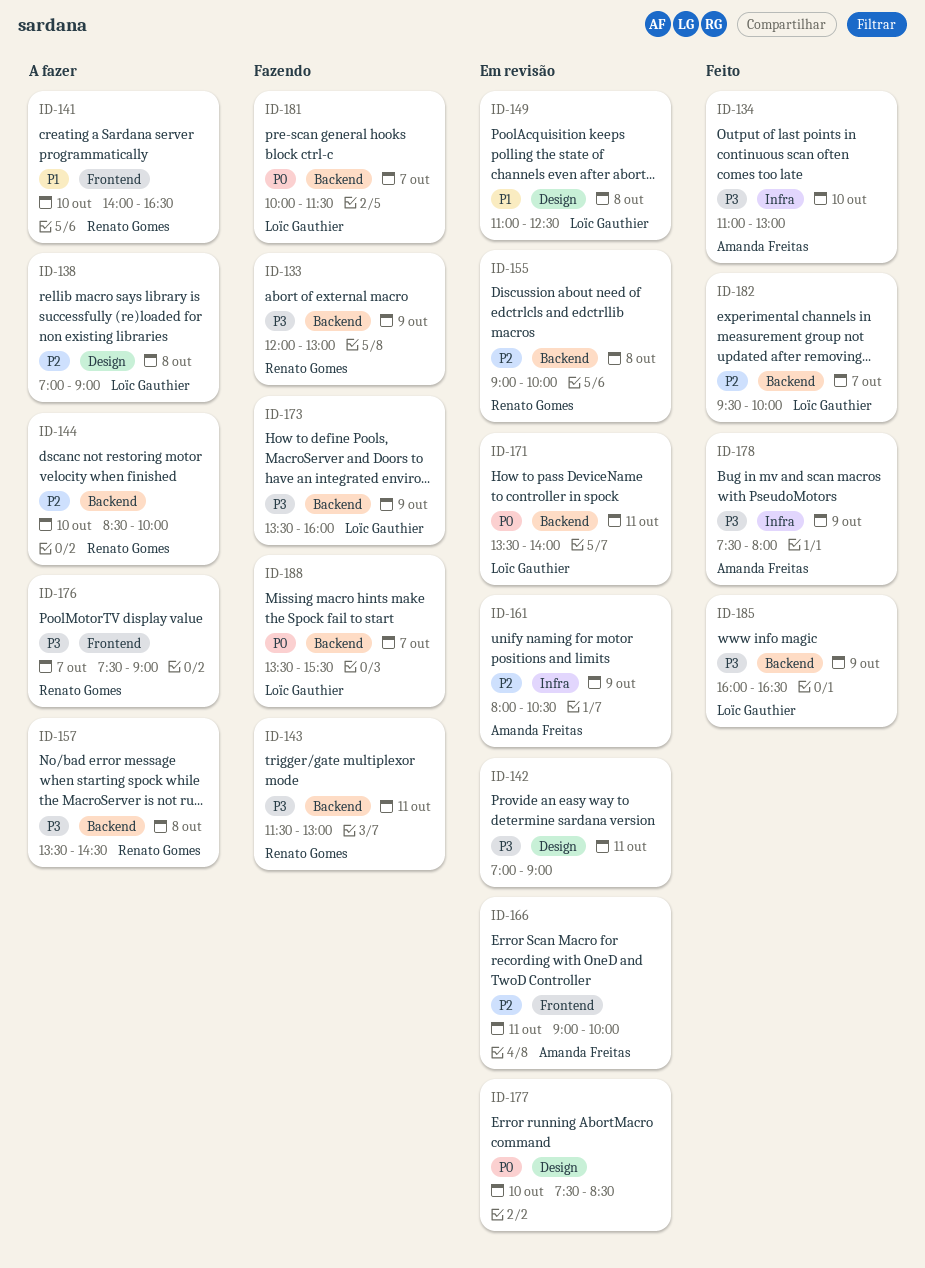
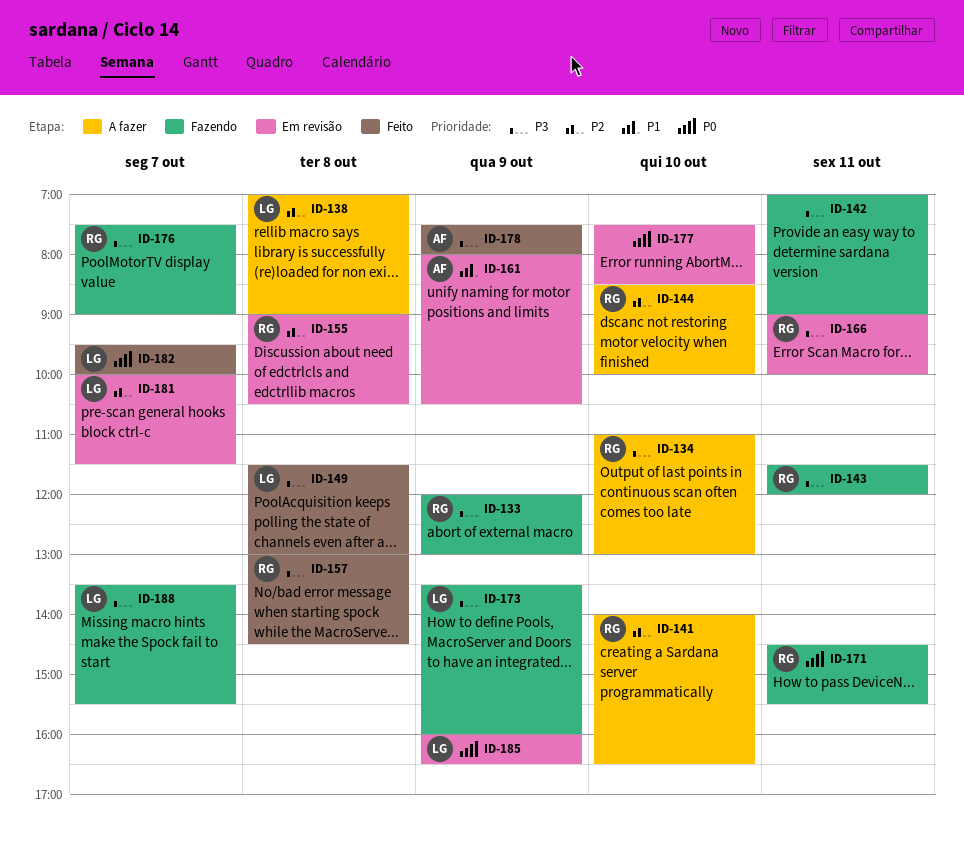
ID-134, status: Feito -> A fazer
ID-134, owner: Amanda Freitas -> Renato Gomes
ID-141, priority: P1 -> P2
ID-142, status: Em revisão -> Fazendo
ID-143, ends: 13:00 -> 12:00
ID-149, status: Em revisão -> Feito
ID-149, priority: P1 -> P3
ID-149, begins: 11:00 -> 11:30
ID-149, ends: 12:30 -> 13:00
ID-155, ends: 10:00 -> 10:30
ID-157, status: A fazer -> Feito
ID-157, begins: 13:30 -> 13:00
ID-161, priority: P2 -> P1
ID-166, owner: Amanda Freitas -> Renato Gomes
ID-166, priority: P2 -> P3
ID-171, status: Em revisão -> Fazendo
ID-171, owner: Loïc Gauthier -> Renato Gomes
ID-171, begins: 13:30 -> 14:30
ID-171, ends: 14:00 -> 15:30
ID-176, status: A fazer -> Fazendo
ID-181, status: Fazendo -> Em revisão
ID-181, priority: P0 -> P2
ID-182, priority: P2 -> P0
ID-185, status: Feito -> Em revisão
ID-185, priority: P3 -> P0
ID-188, priority: P0 -> P3

